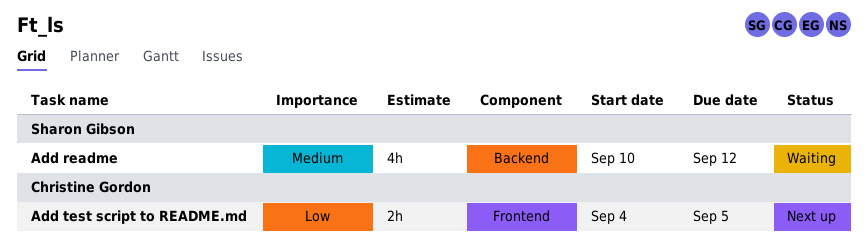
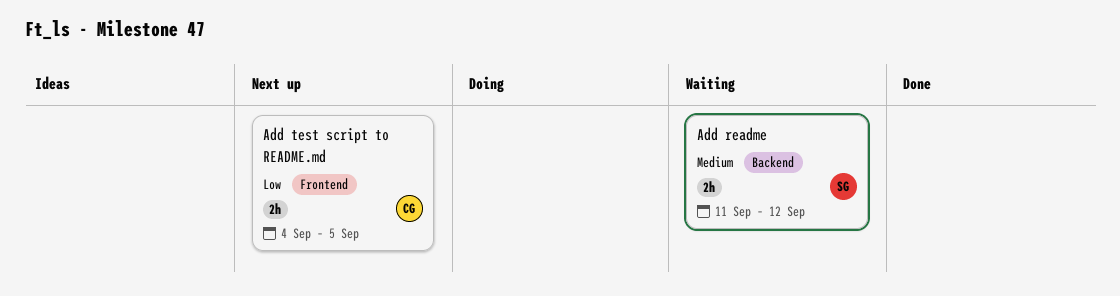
Add readme, estimate: 4h -> 2h
Add readme, start: Sep 10 -> Sep 11

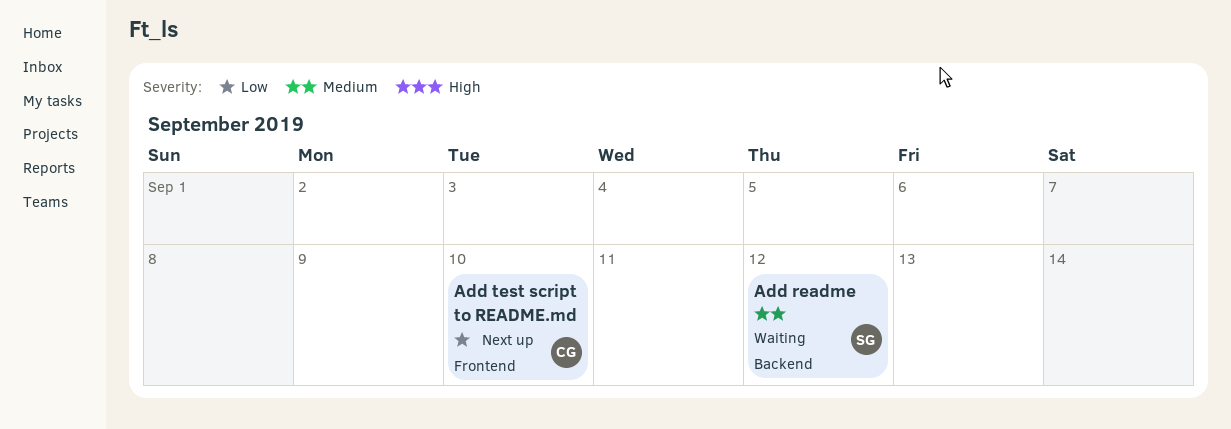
Add test script to README.md, due: Sep 5 -> Sep 10

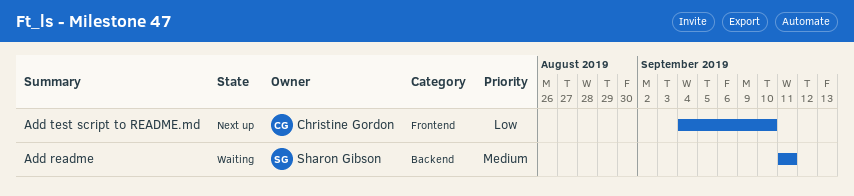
Add readme, due: Sep 12 -> Sep 11

